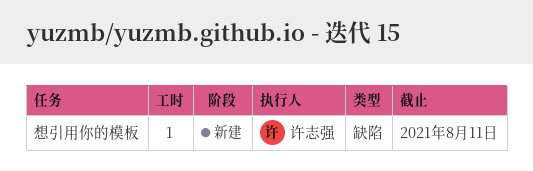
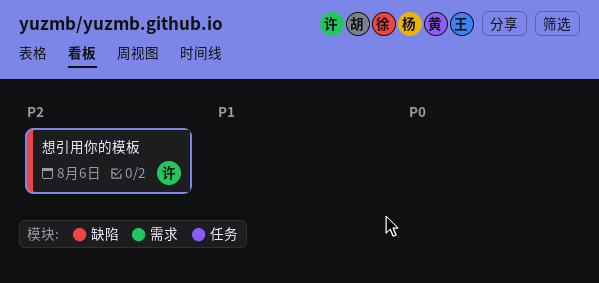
想引用你的模板, due: Aug 11 -> Aug 6

